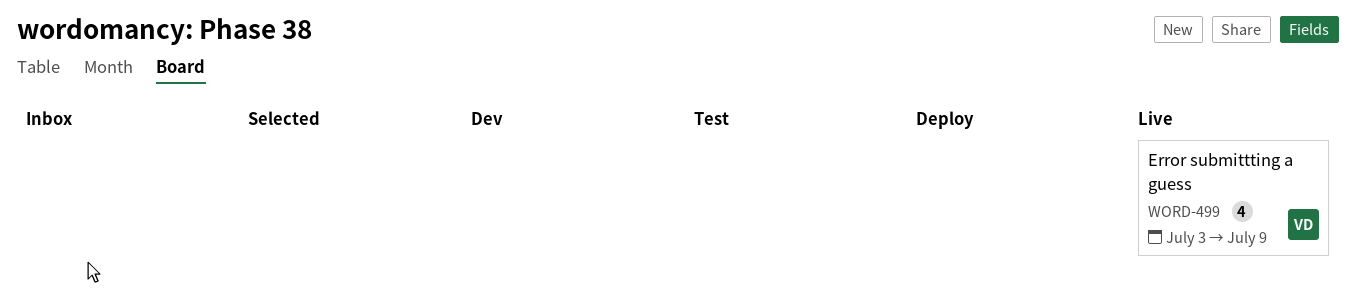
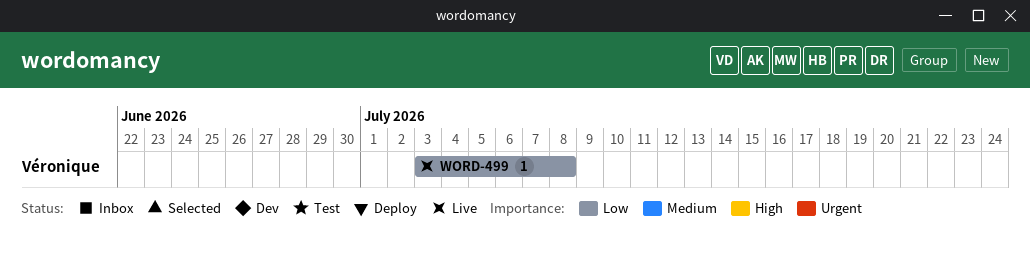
WORD-499, estimate: 4 -> 1
WORD-499, due: Jul 9 -> Jul 8

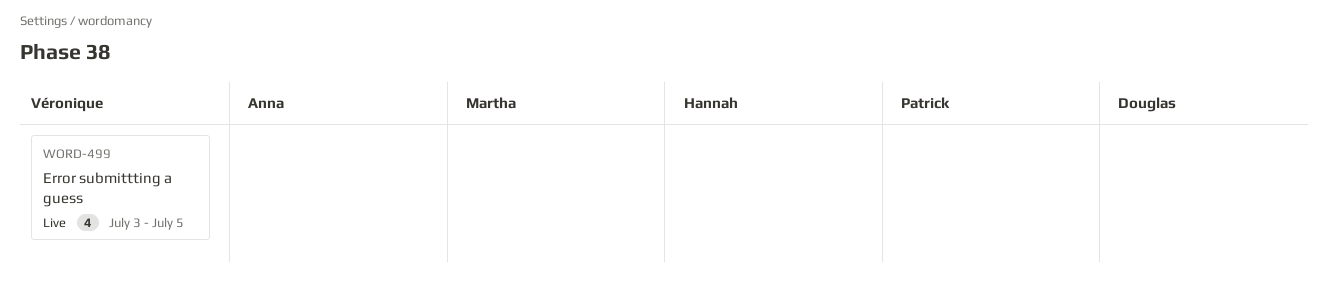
WORD-499, estimate: 1 -> 4
WORD-499, due: Jul 8 -> Jul 5

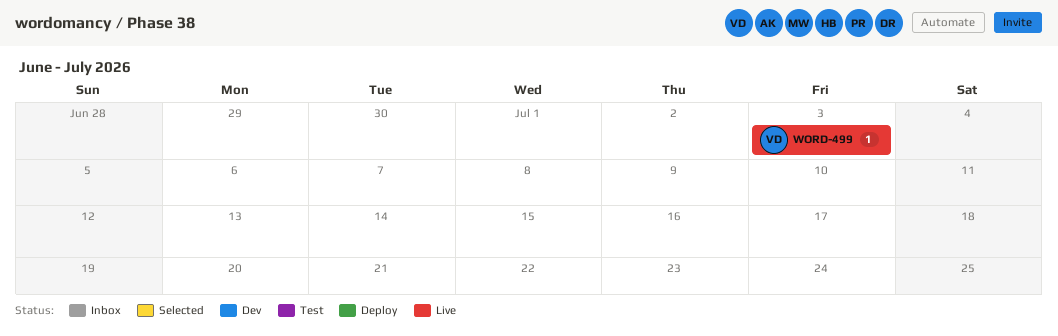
WORD-499, estimate: 4 -> 1
WORD-499, due: Jul 5 -> Jul 3

